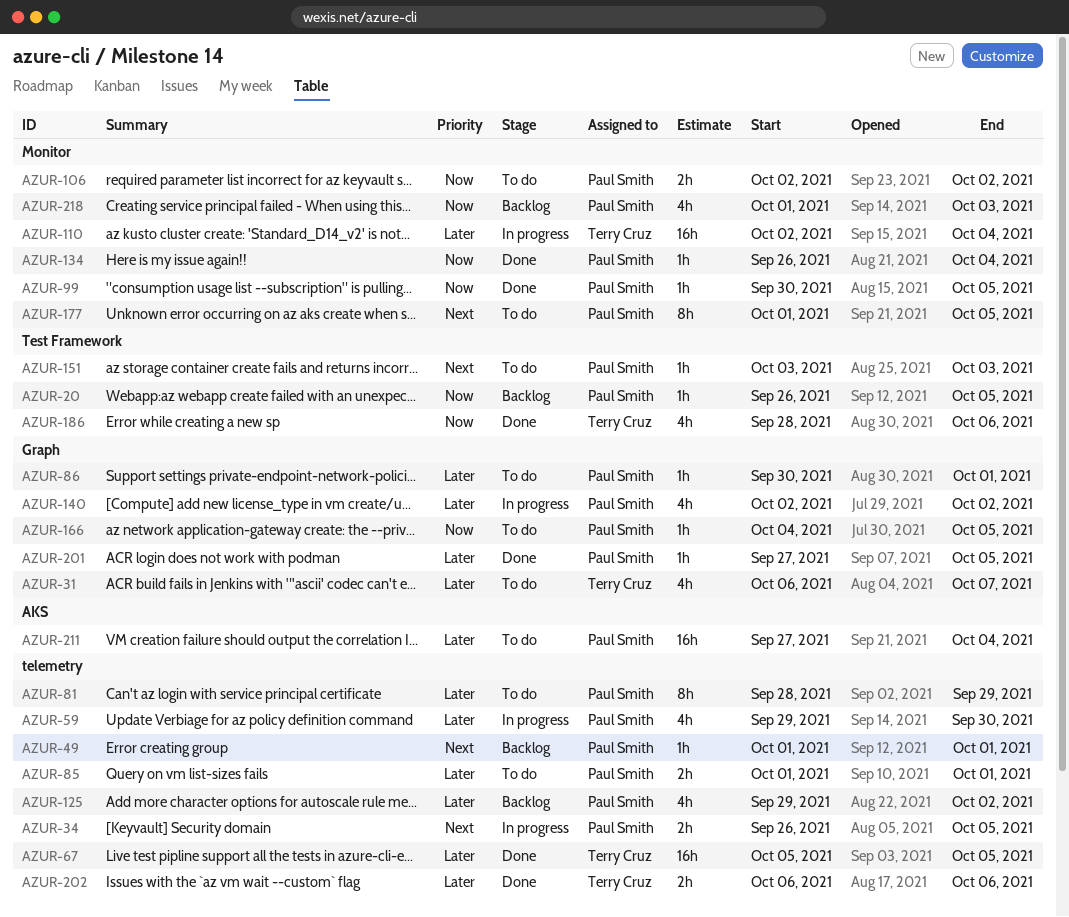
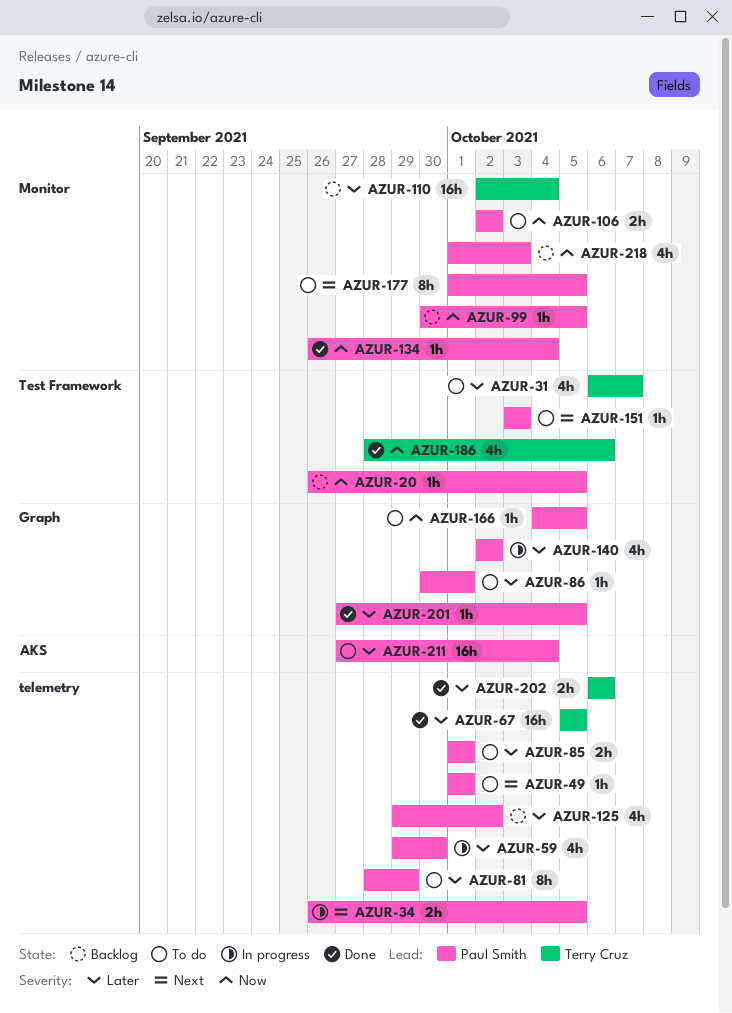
AZUR-31, label: Graph -> Test Framework
AZUR-49, status: Backlog -> To do
AZUR-99, status: Done -> Backlog
AZUR-110, status: In progress -> Backlog

